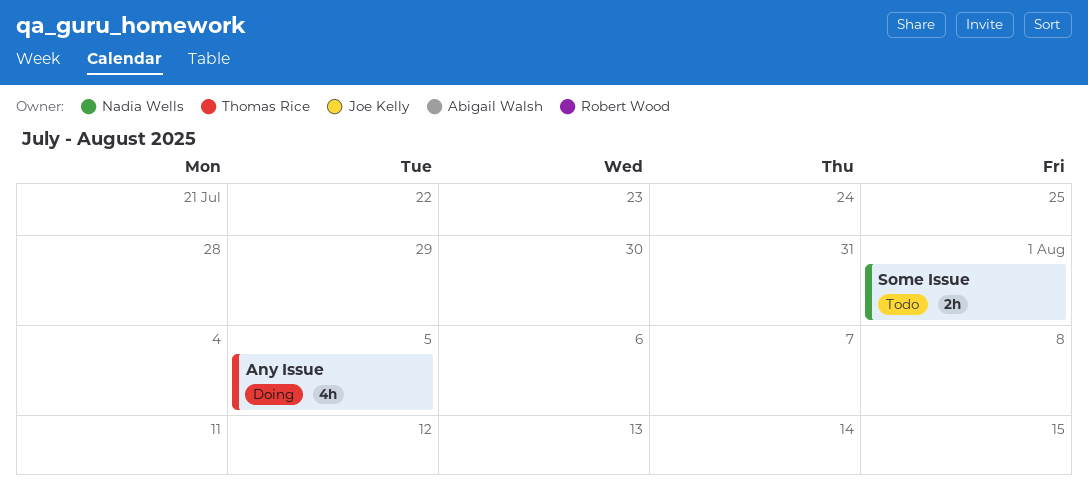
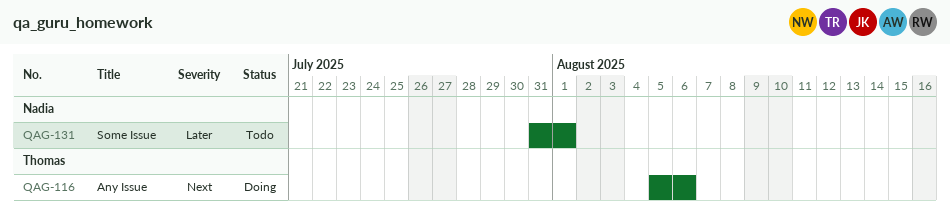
Any Issue, due: Aug 5 -> Aug 6

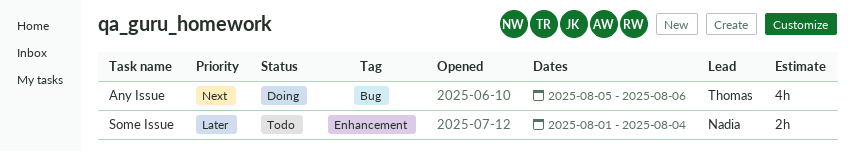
Some Issue, start: Jul 31 -> Aug 1
Some Issue, due: Aug 1 -> Aug 4

